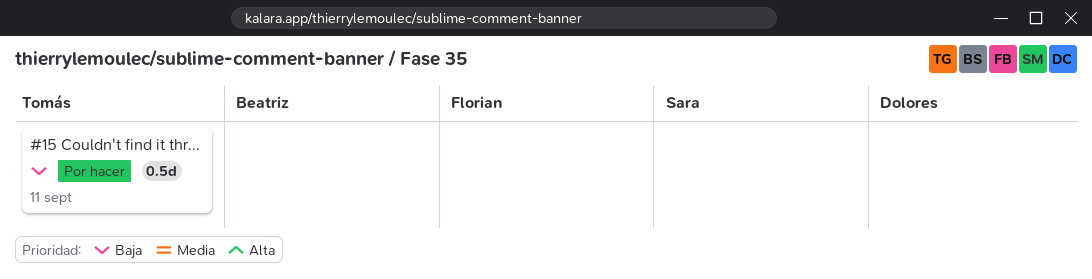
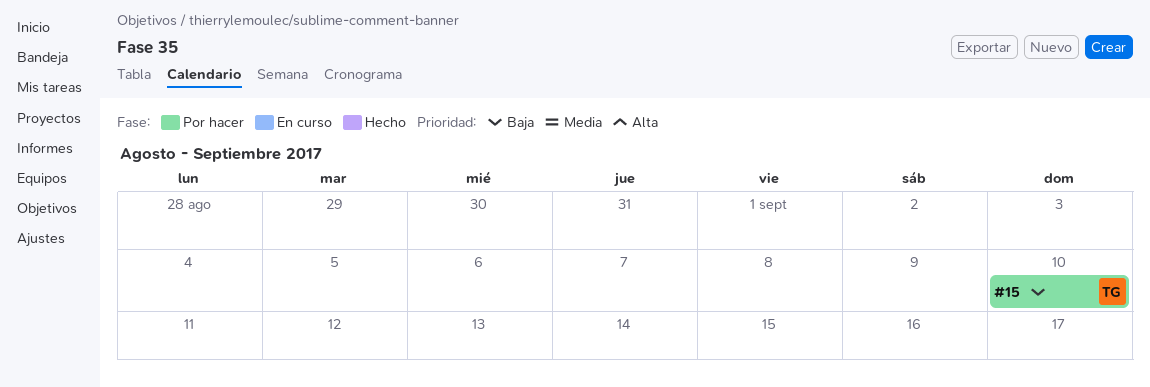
#15, due: Sep 11 -> Sep 10

